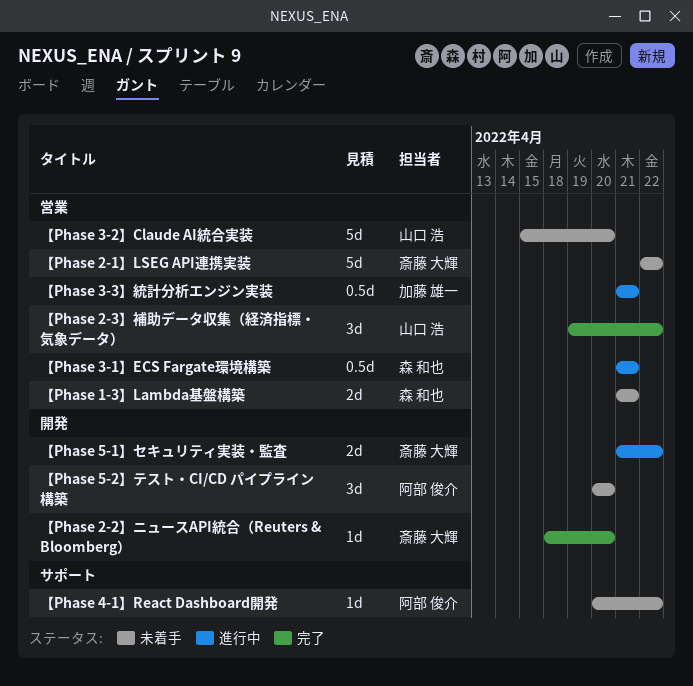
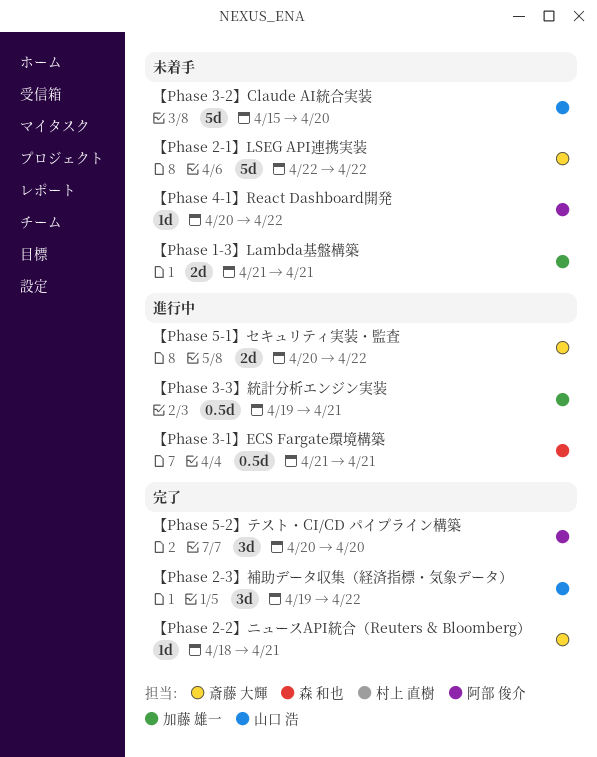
【Phase 1-3】Lambda基盤構築, owner: 森 和也 -> 加藤 雄一
【Phase 2-2】ニュースAPI統合（Reuters & Bloomberg）, due: Apr 20 -> Apr 21
【Phase 3-3】統計分析エンジン実装, start: Apr 21 -> Apr 19
【Phase 5-1】セキュリティ実装・監査, start: Apr 21 -> Apr 20
【Phase 5-2】テスト・CI/CD パイプライン構築, status: 未着手 -> 完了

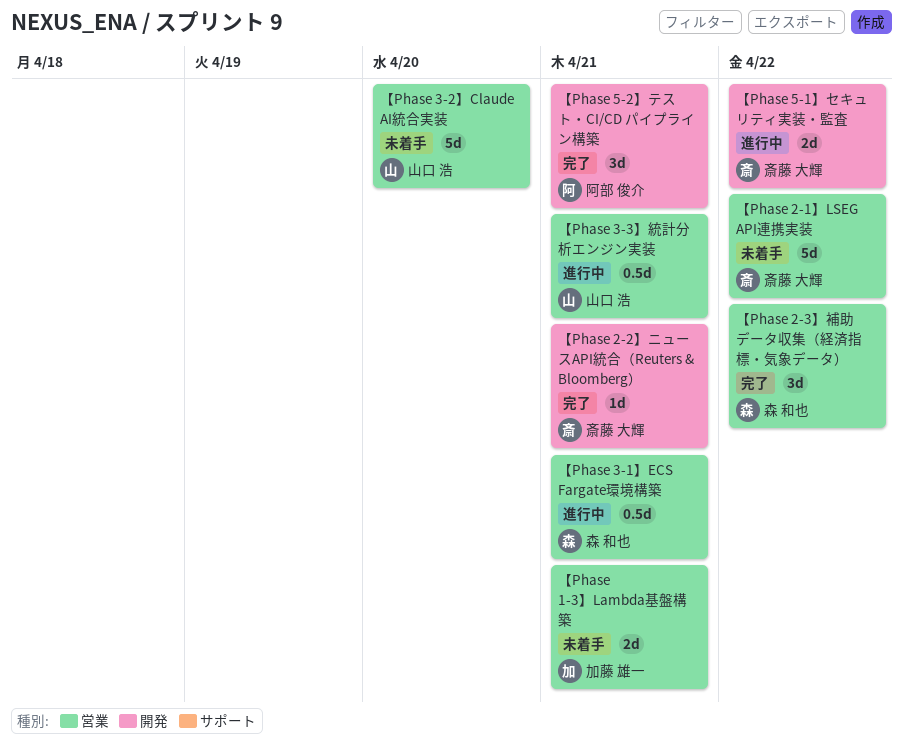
【Phase 2-3】補助データ収集（経済指標・気象データ）, owner: 山口 浩 -> 森 和也
【Phase 3-3】統計分析エンジン実装, owner: 加藤 雄一 -> 山口 浩
【Phase 4-1】React Dashboard開発: present -> none
【Phase 5-2】テスト・CI/CD パイプライン構築, due: Apr 20 -> Apr 21

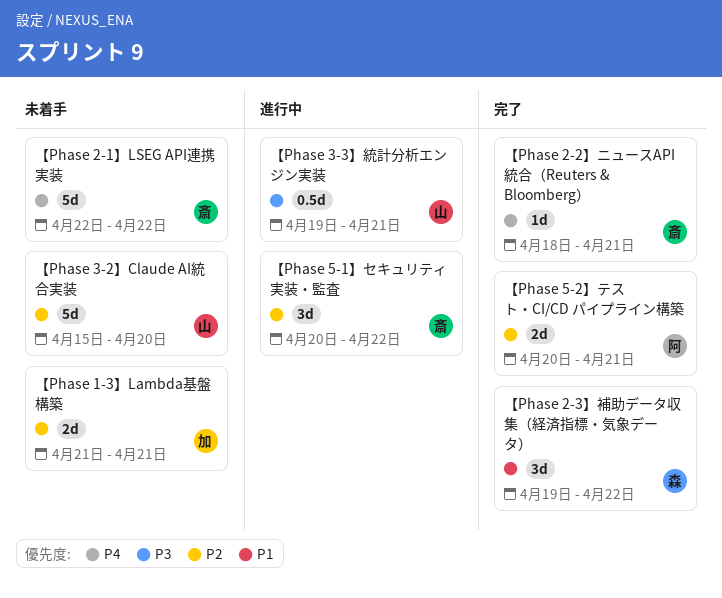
【Phase 3-1】ECS Fargate環境構築: present -> none
【Phase 5-1】セキュリティ実装・監査, estimate: 2d -> 3d
【Phase 5-2】テスト・CI/CD パイプライン構築, estimate: 3d -> 2d

